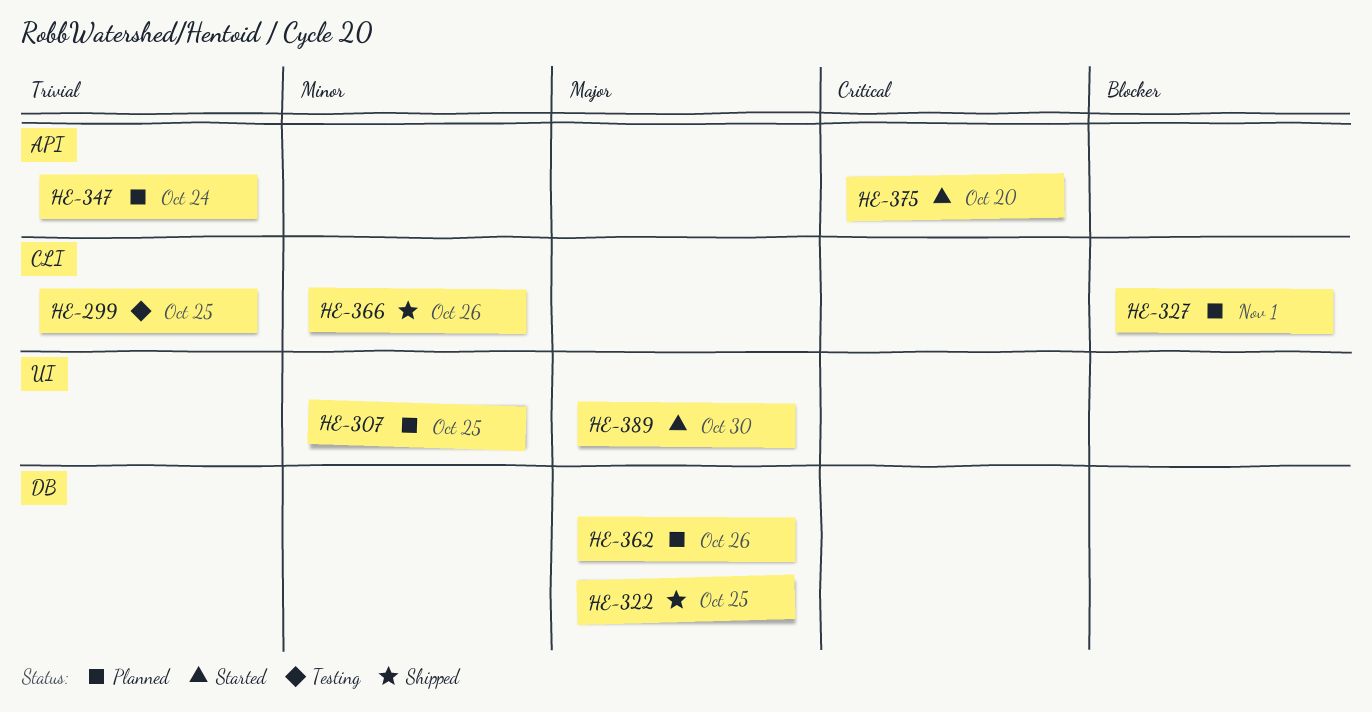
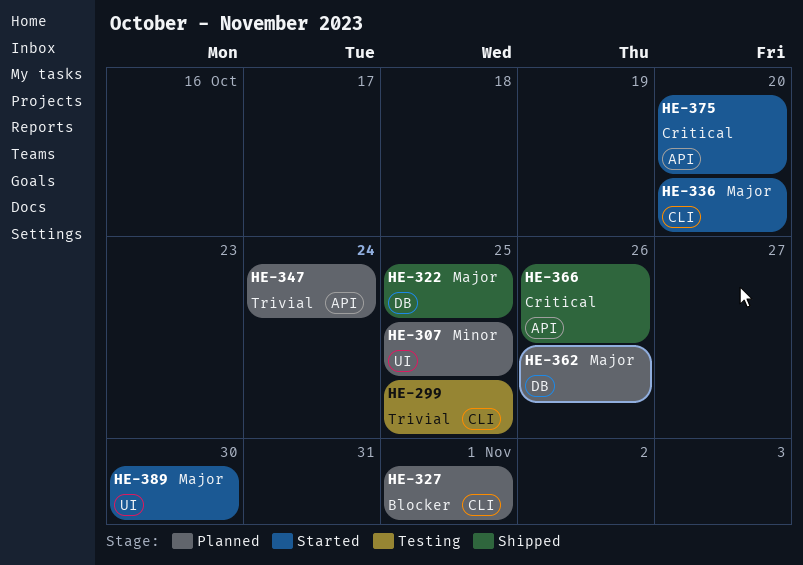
HE-336: none -> present
HE-366, priority: Minor -> Critical
HE-366, label: CLI -> API

